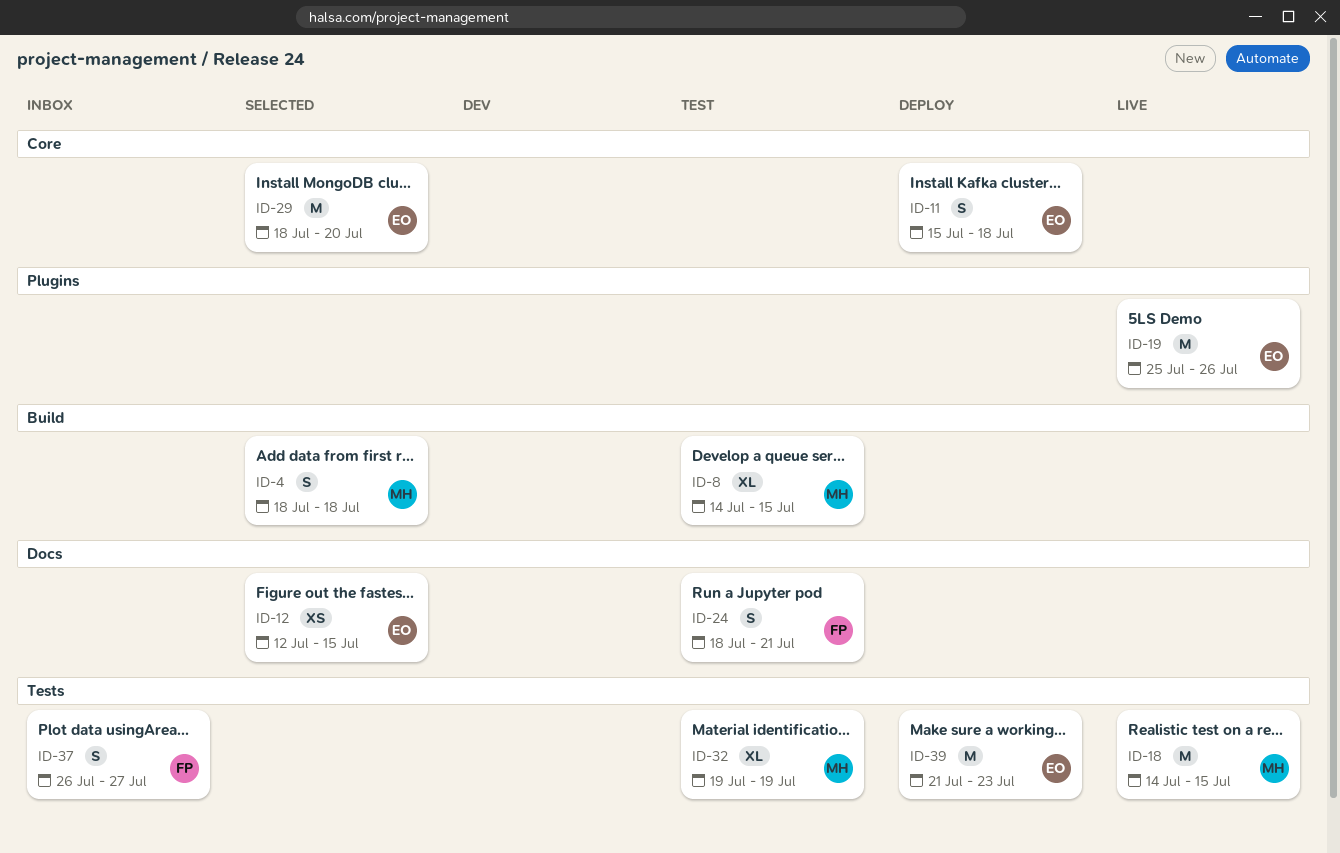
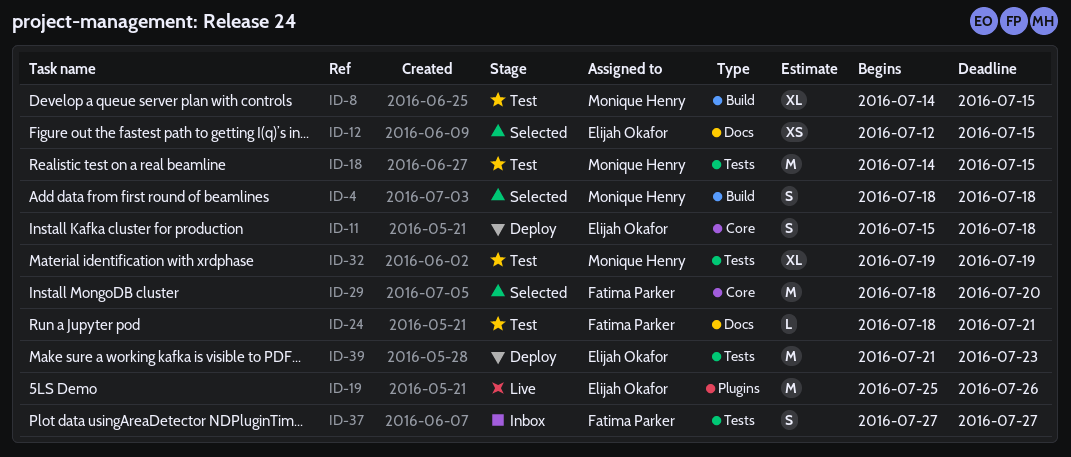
ID-18, status: Live -> Test
ID-24, estimate: S -> L
ID-29, owner: Elijah Okafor -> Fatima Parker
ID-37, start: Jul 26 -> Jul 27

